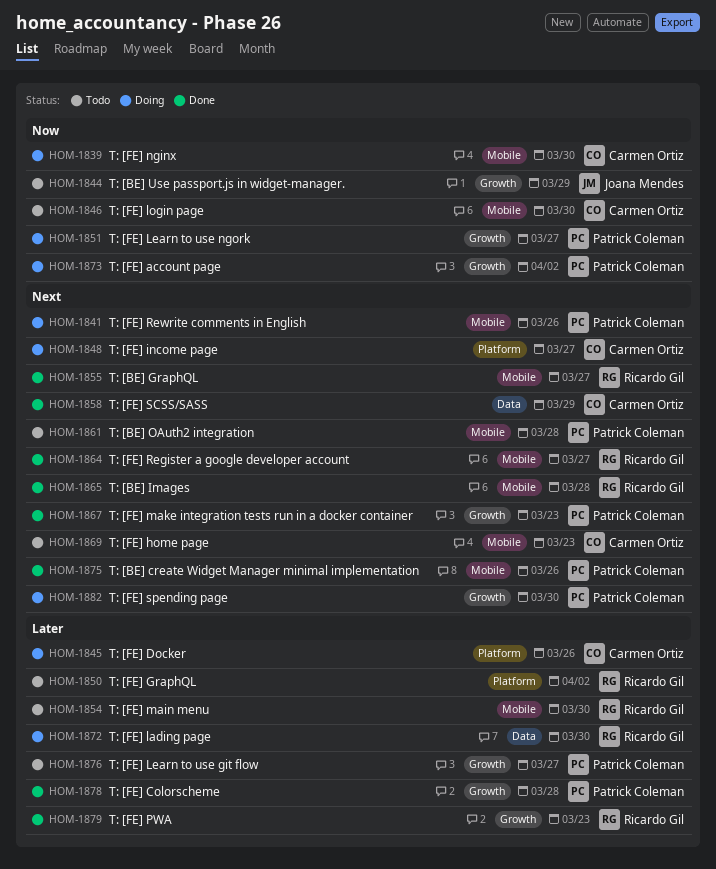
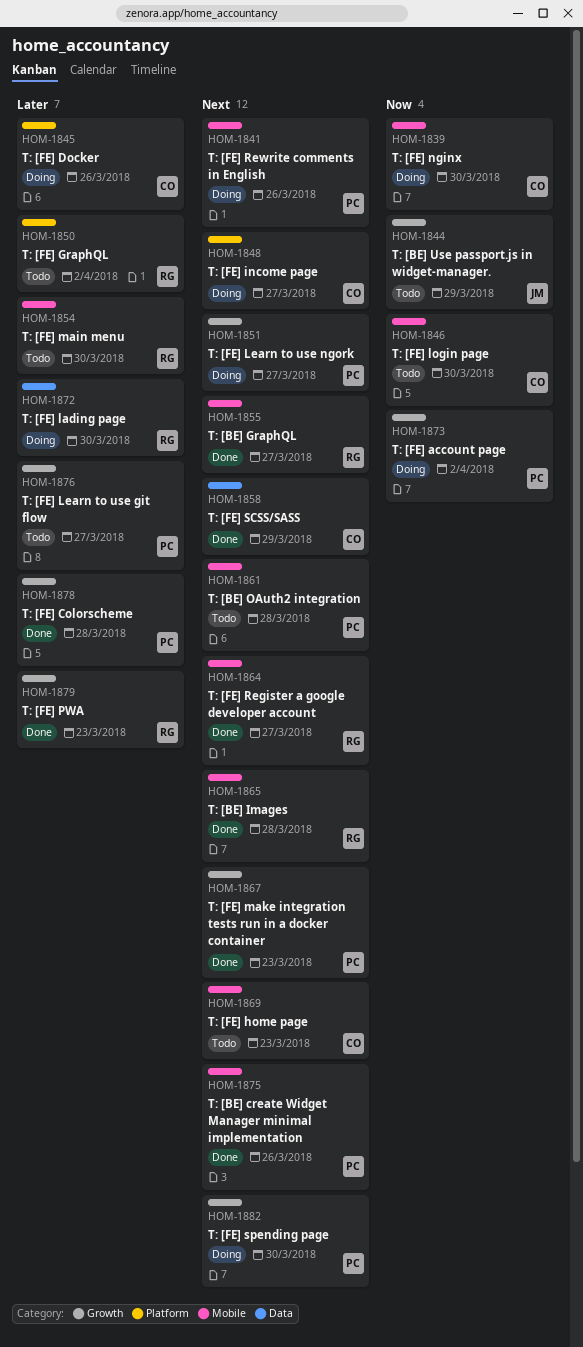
HOM-1851, priority: Now -> Next

